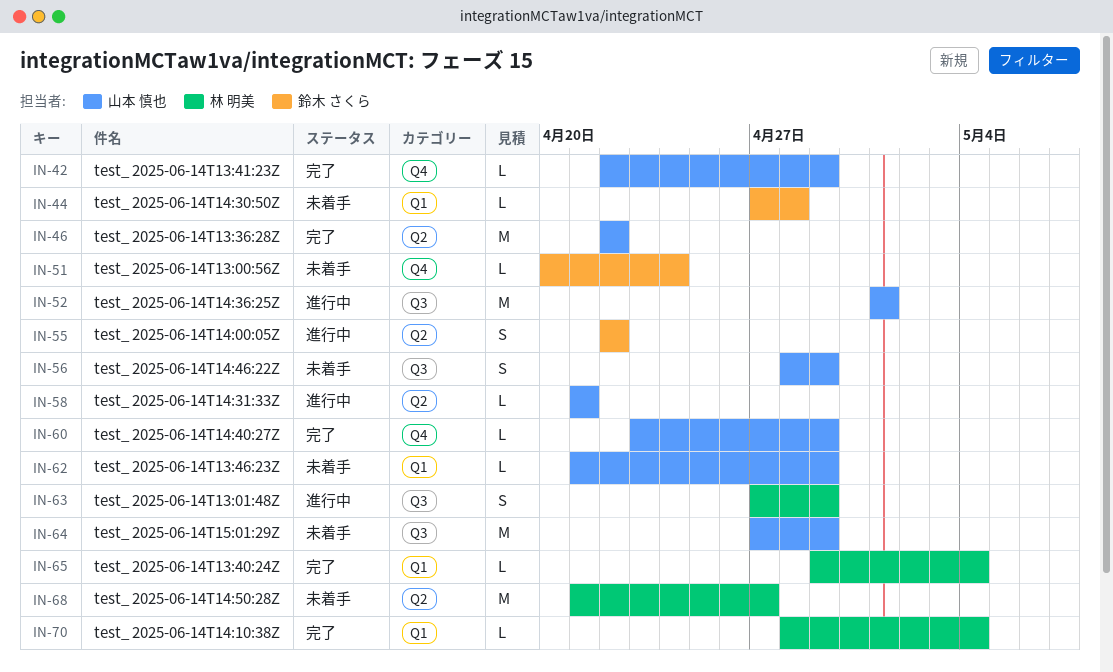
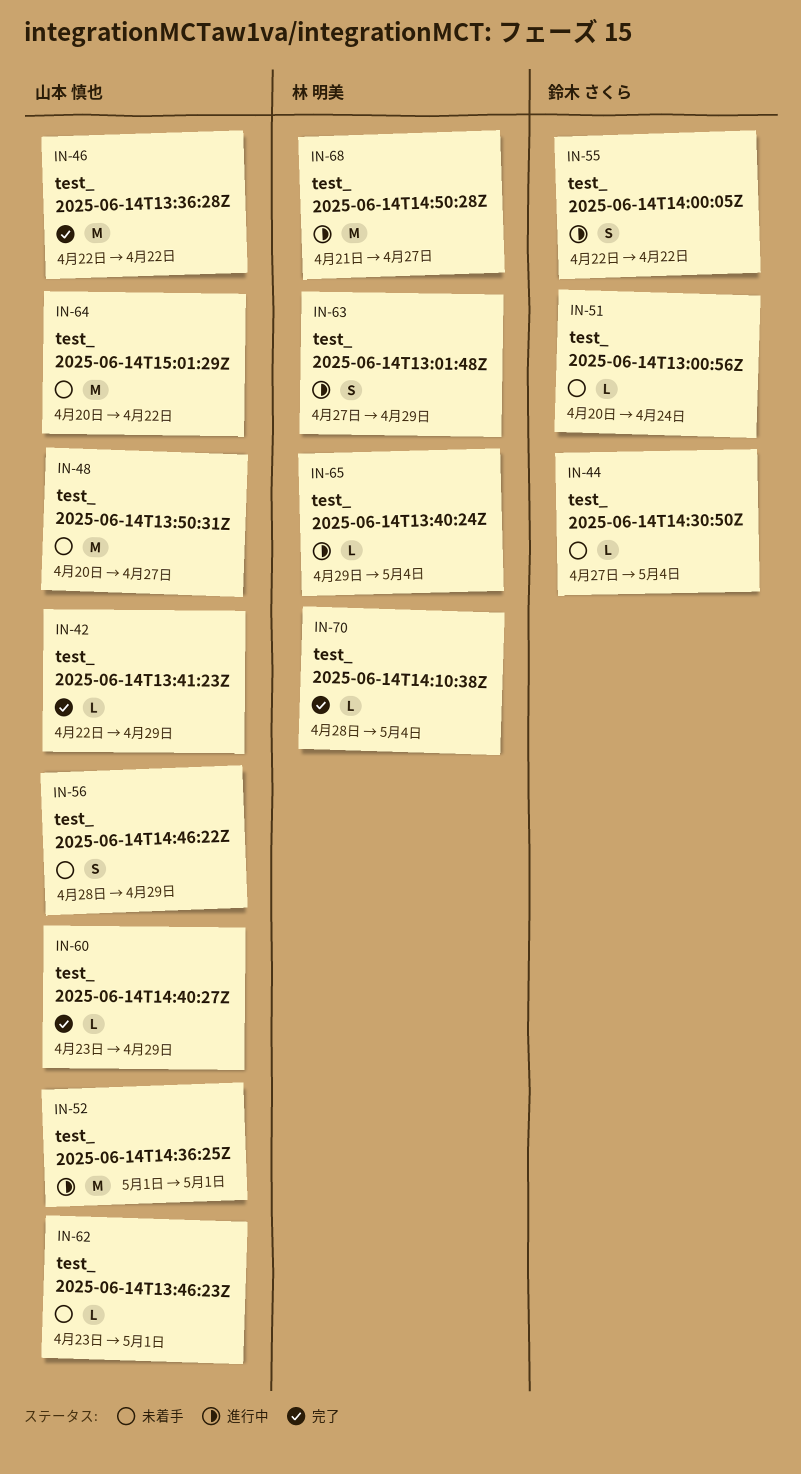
IN-44, due: Apr 28 -> May 4
IN-48: none -> present
IN-58: present -> none
IN-62, start: Apr 21 -> Apr 23
IN-62, due: Apr 29 -> May 1
IN-64, start: Apr 27 -> Apr 20
IN-64, due: Apr 29 -> Apr 22
IN-65, status: 完了 -> 進行中
IN-68, status: 未着手 -> 進行中

